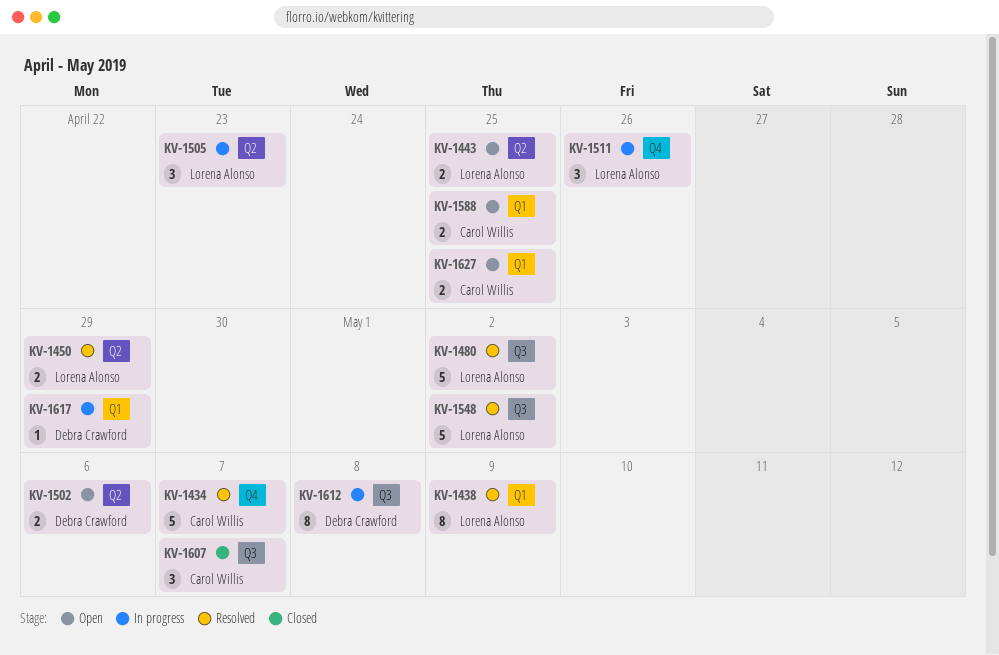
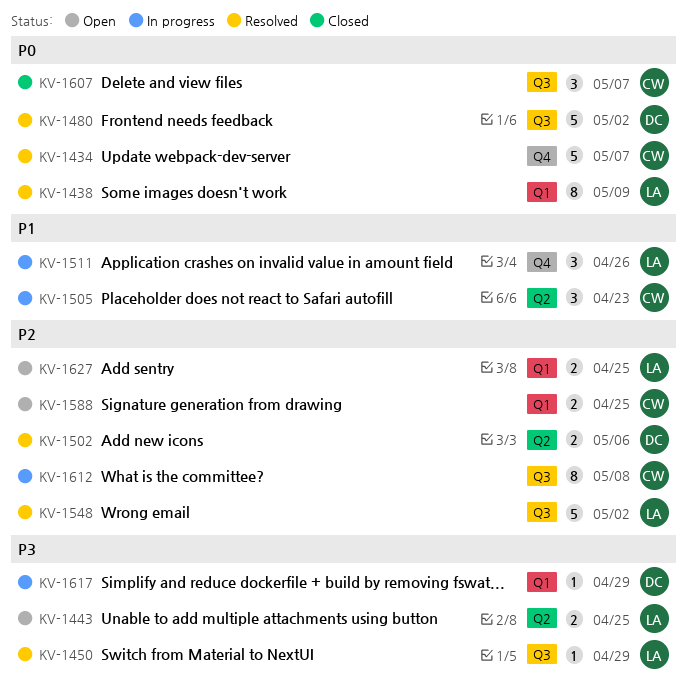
KV-1450, label: Q2 -> Q3
KV-1450, estimate: 2 -> 1
KV-1480, owner: Lorena Alonso -> Debra Crawford
KV-1502, status: Open -> Resolved
KV-1505, owner: Lorena Alonso -> Carol Willis
KV-1612, owner: Debra Crawford -> Carol Willis
KV-1627, owner: Carol Willis -> Lorena Alonso

